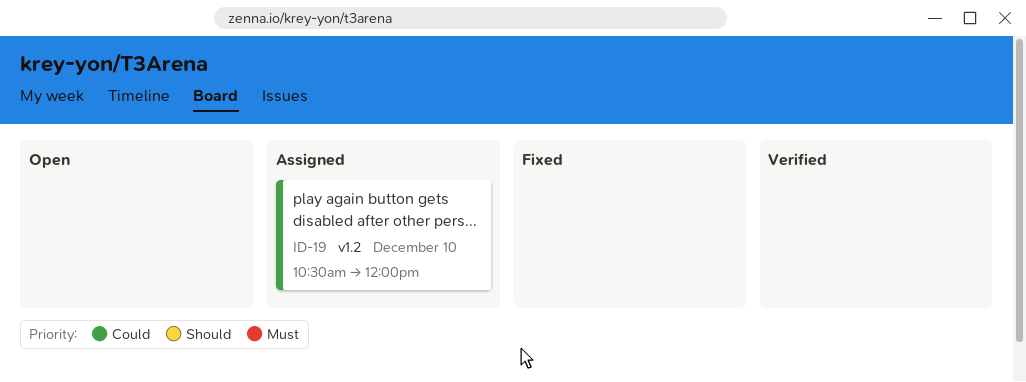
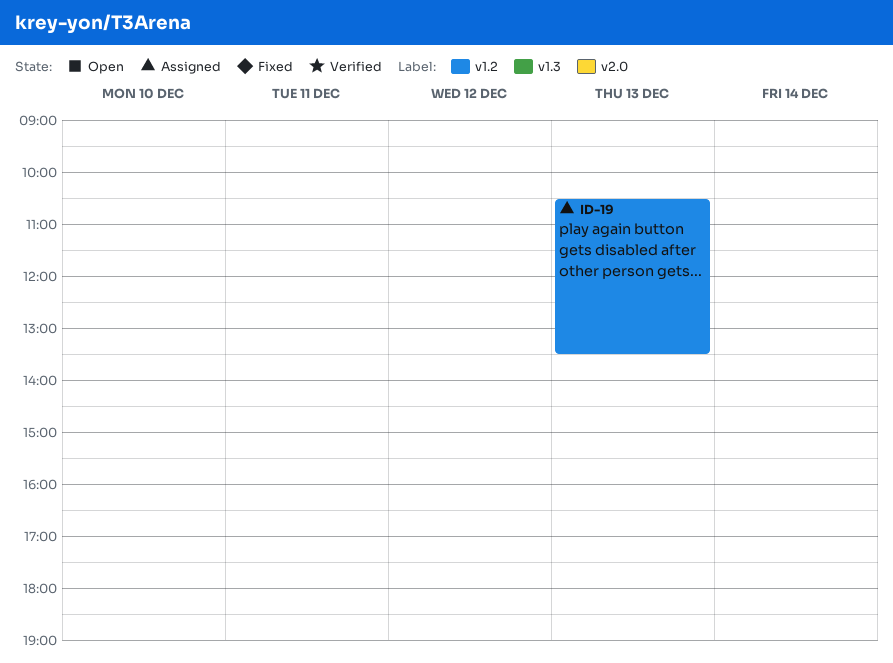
ID-19, day: Dec 10 -> Dec 13
ID-19, ends: 12:00 -> 13:30

